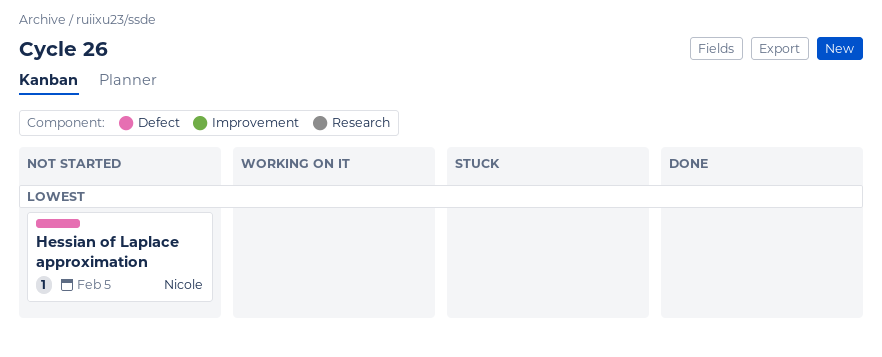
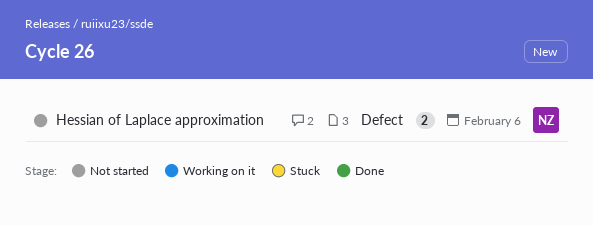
Hessian of Laplace approximation, estimate: 1 -> 2
Hessian of Laplace approximation, due: Feb 5 -> Feb 6

